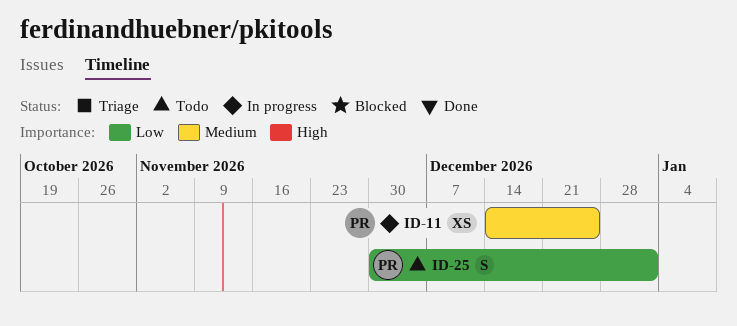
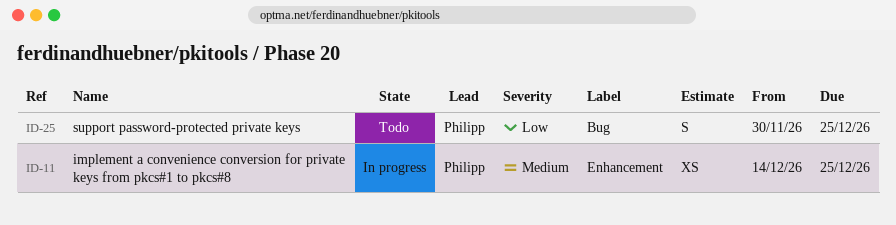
ID-25, due: Jan 1 -> Dec 25

